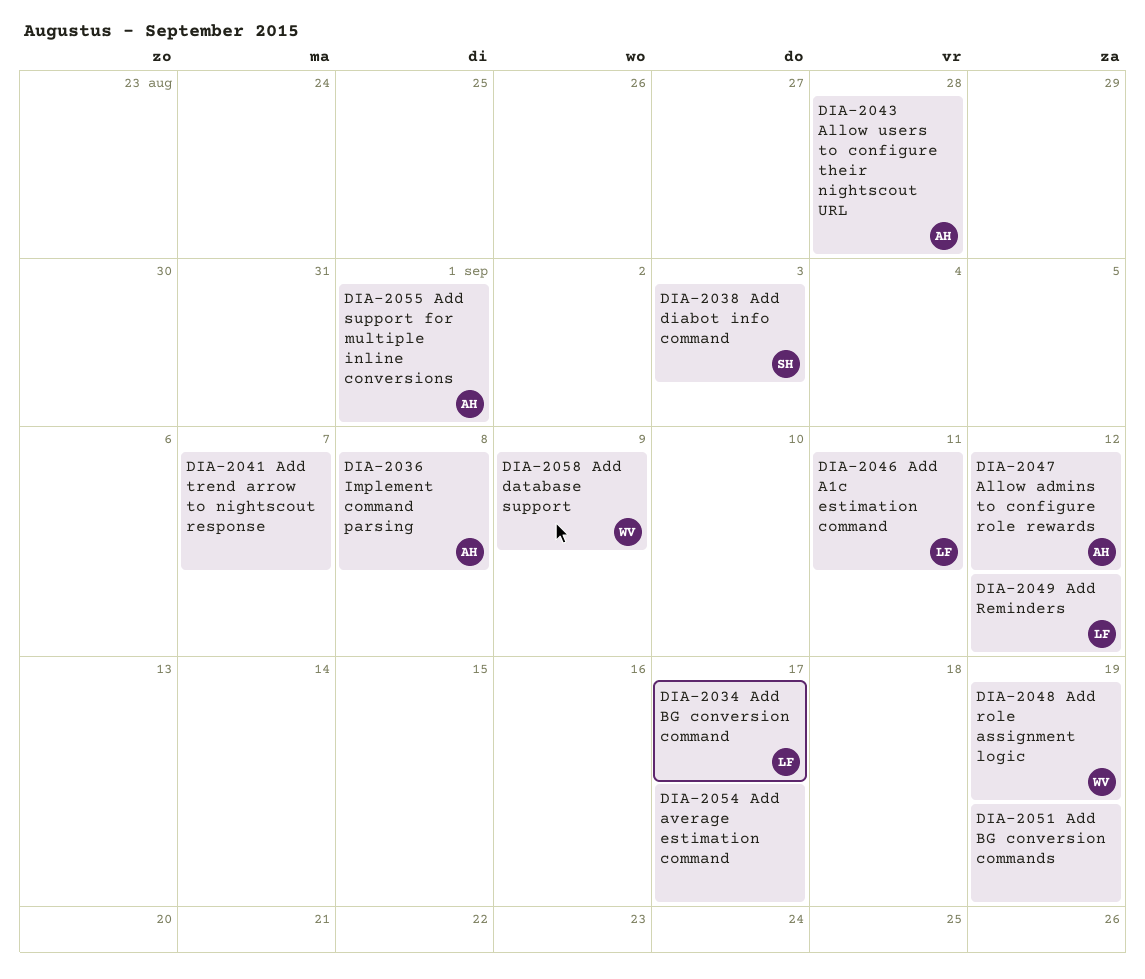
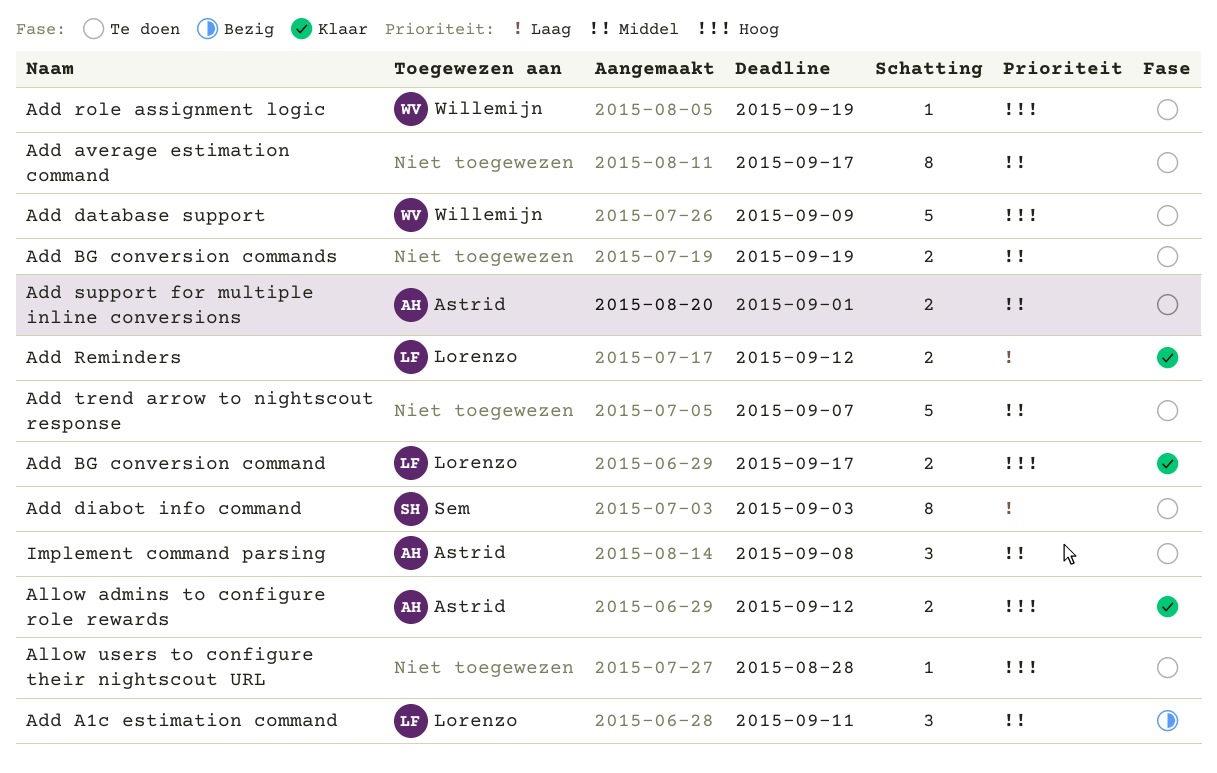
Allow users to configure their nightscout URL, owner: Astrid -> none

